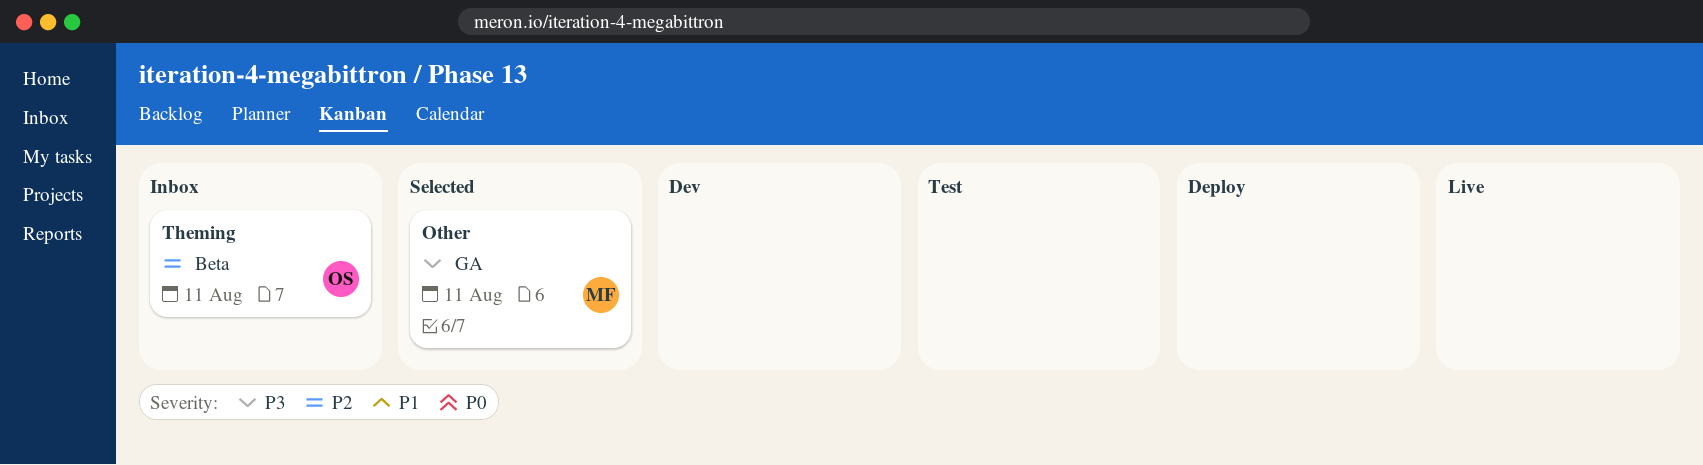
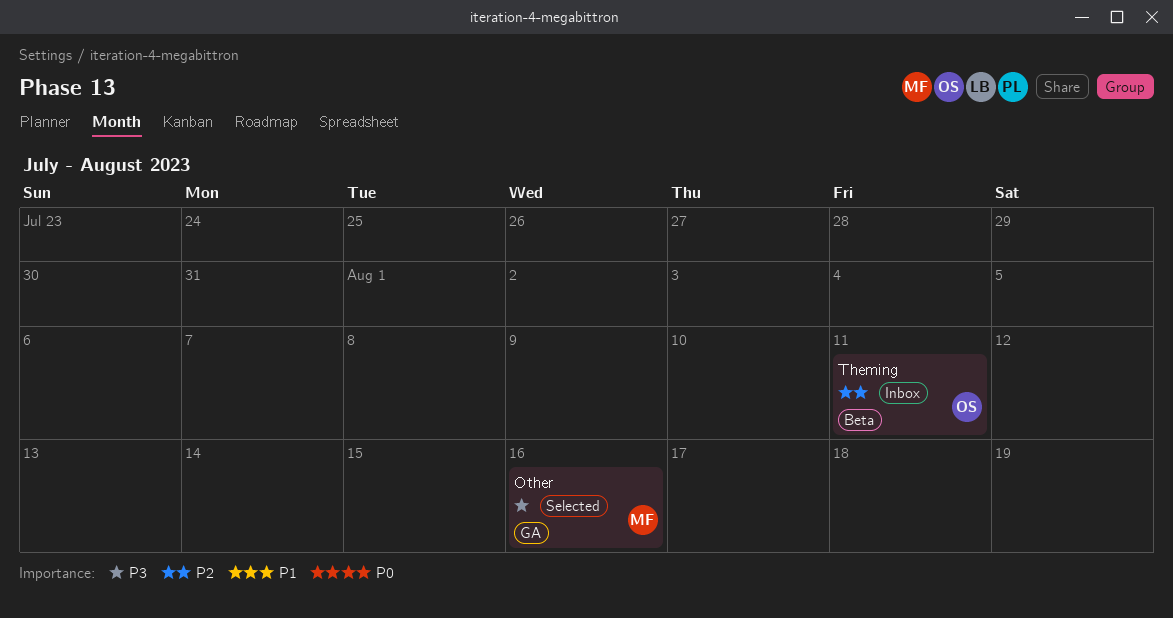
Other, due: Aug 11 -> Aug 16

